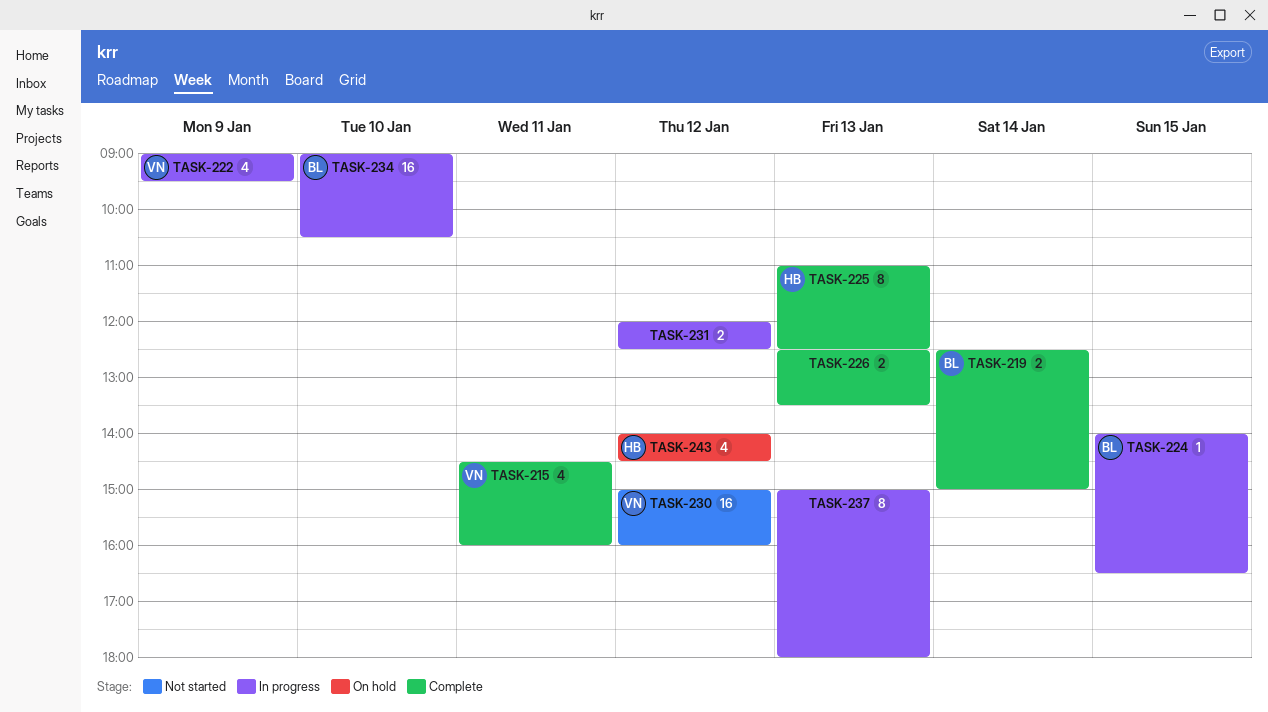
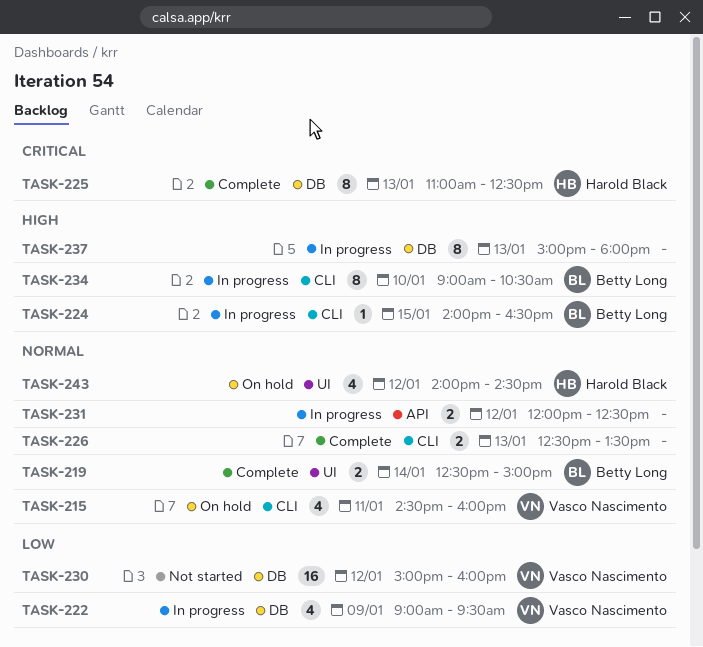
TASK-215, status: Complete -> On hold
TASK-234, estimate: 16 -> 8

